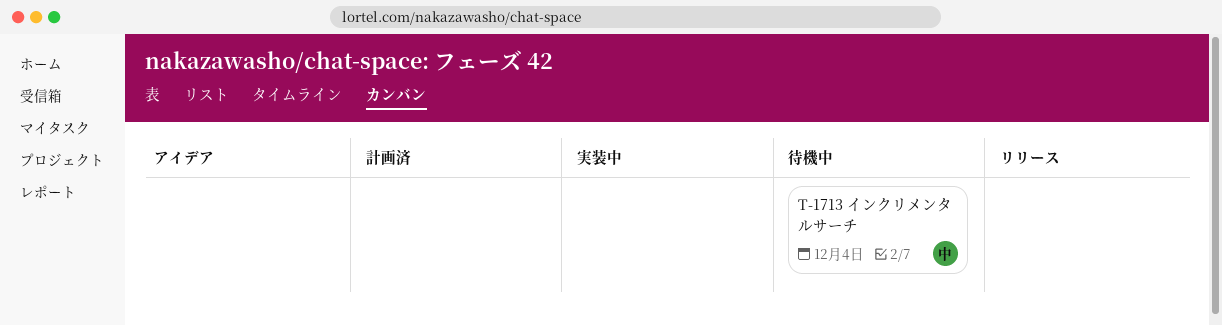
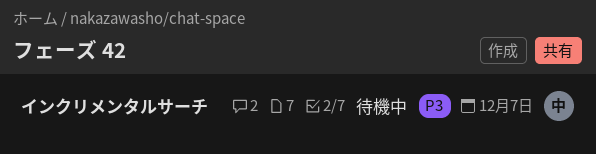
インクリメンタルサーチ, due: Dec 4 -> Dec 7

